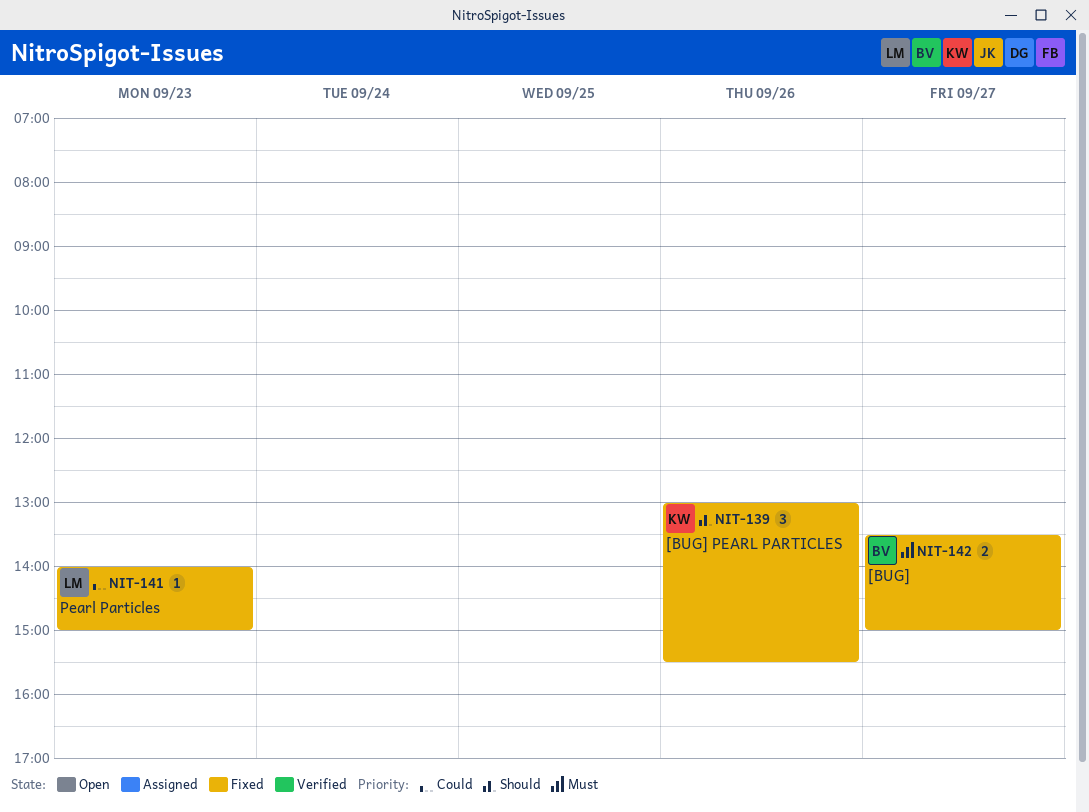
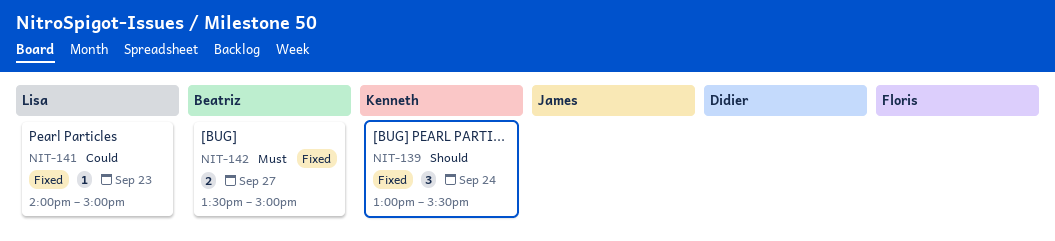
NIT-139, day: Sep 26 -> Sep 24

